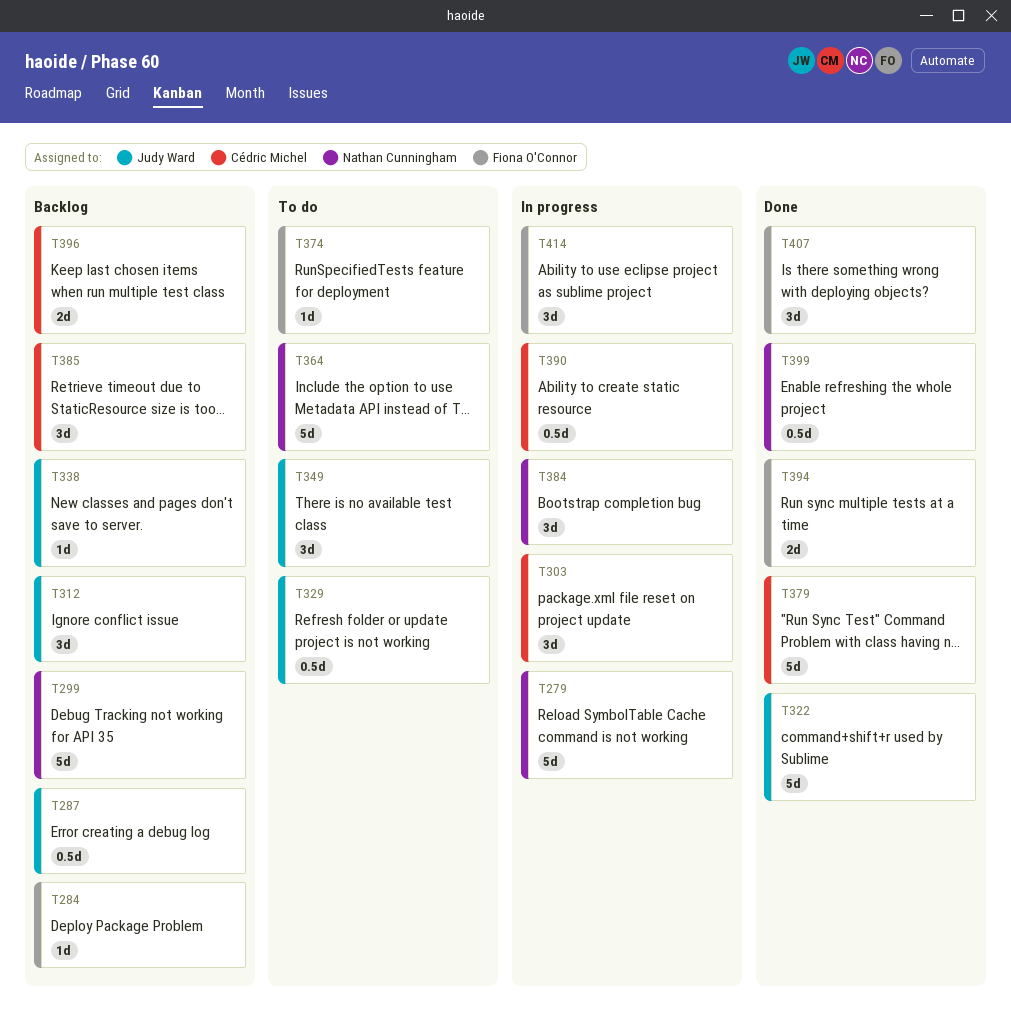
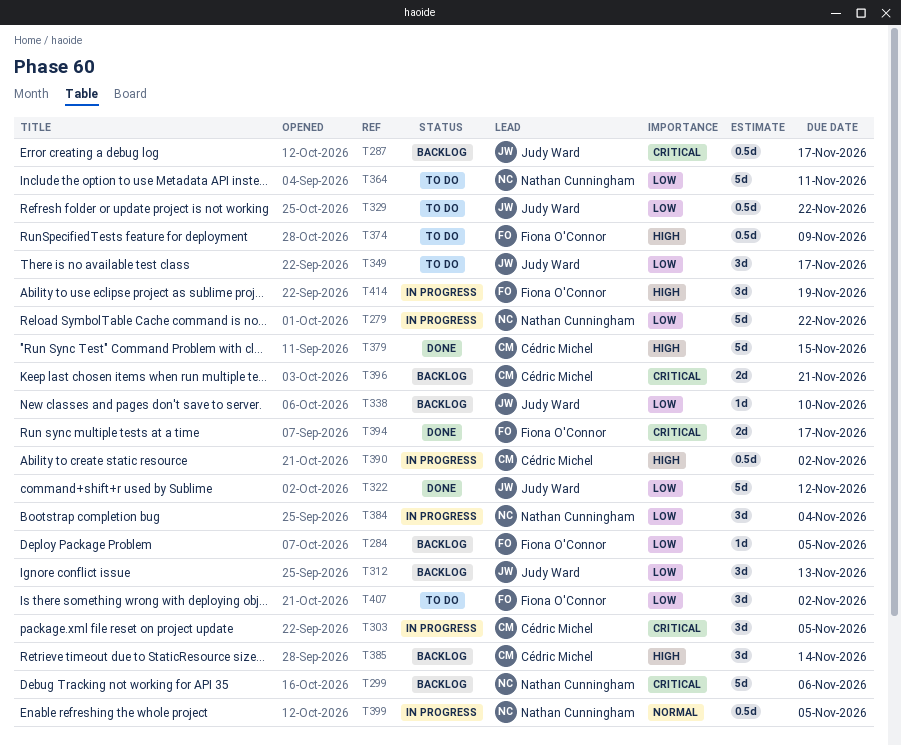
T374, estimate: 1d -> 0.5d
T399, status: Done -> In progress
T407, status: Done -> To do

